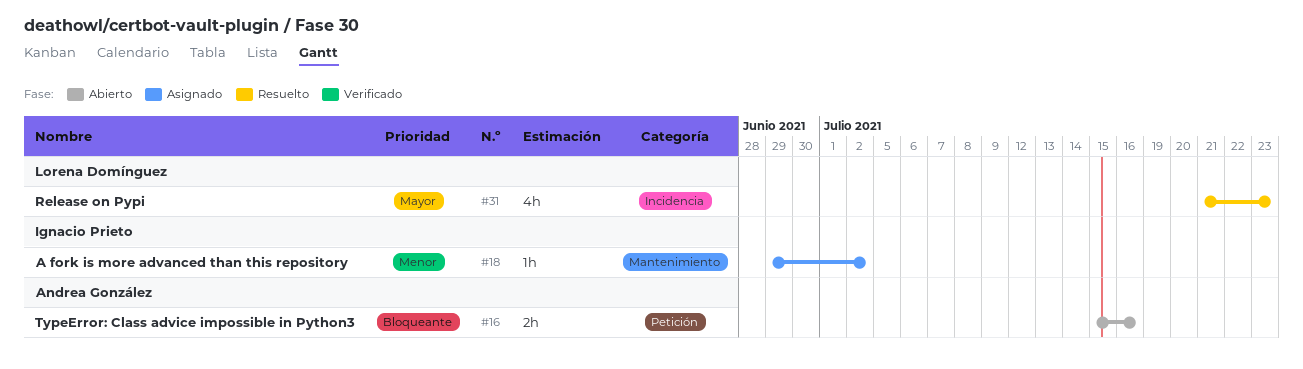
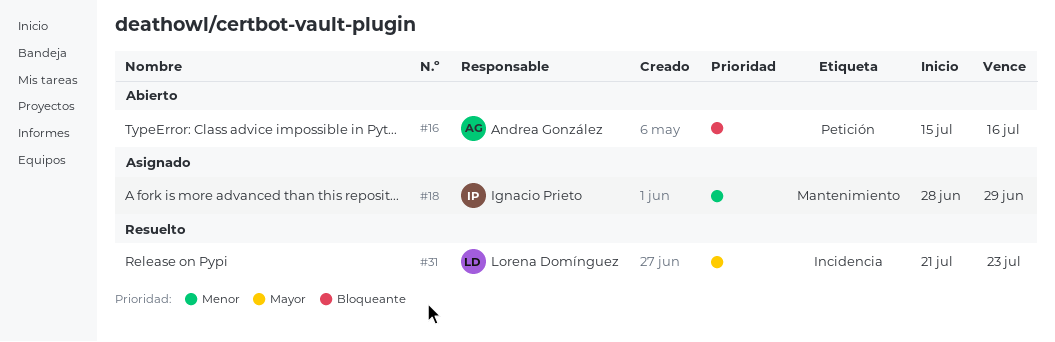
#18, start: Jun 29 -> Jun 28
#18, due: Jul 2 -> Jun 29

